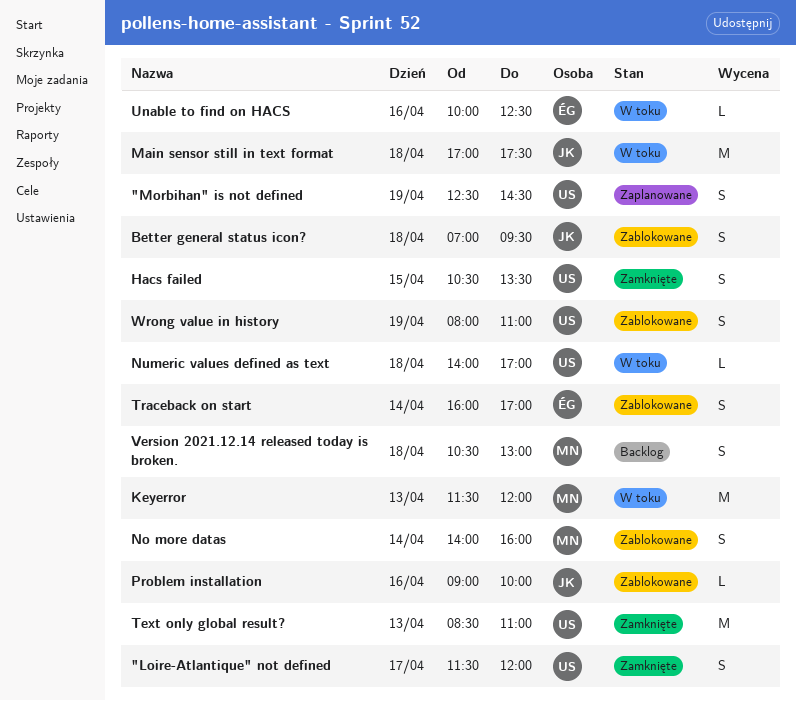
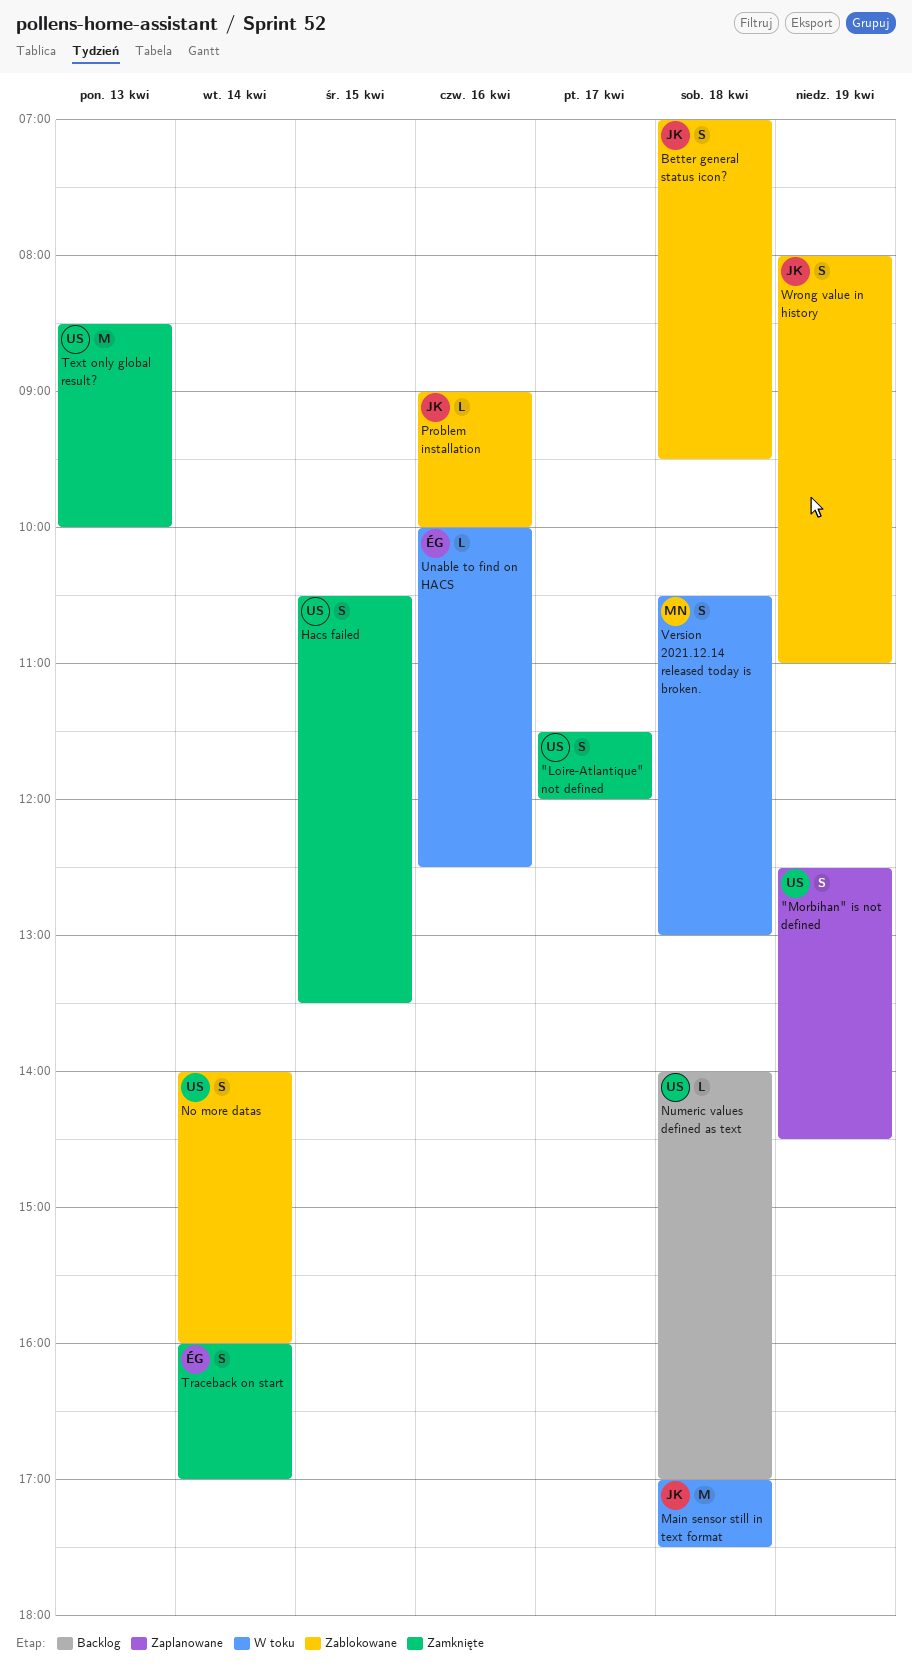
Keyerror: present -> none
No more datas, owner: MN -> US
Numeric values defined as text, status: W toku -> Backlog
Text only global result?, ends: 11:00 -> 10:00
Traceback on start, status: Zablokowane -> Zamknięte
Version 2021.12.14 released today is broken., status: Backlog -> W toku
Wrong value in history, owner: US -> JK

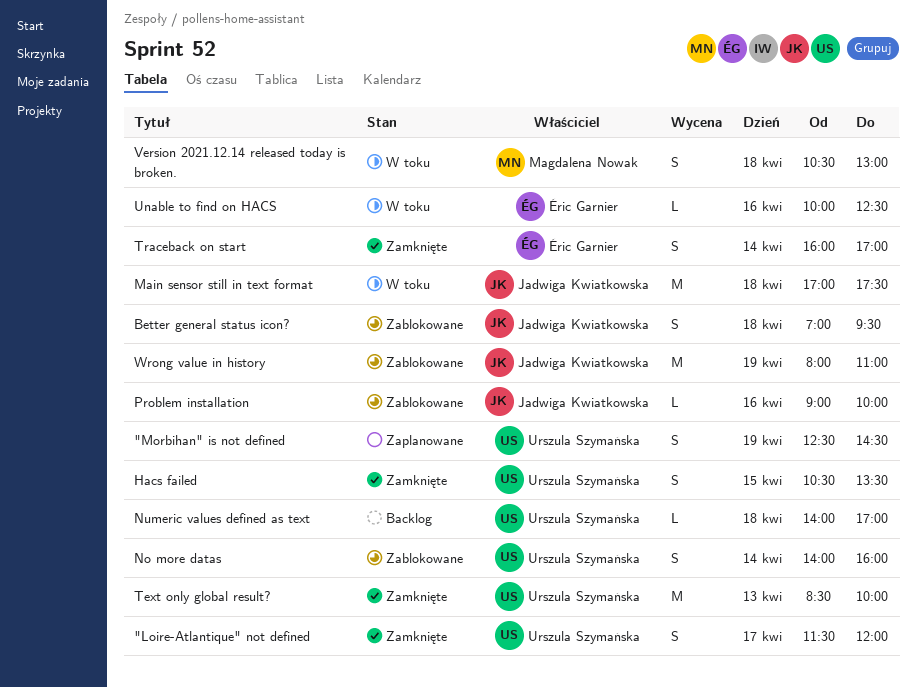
Wrong value in history, estimate: S -> M

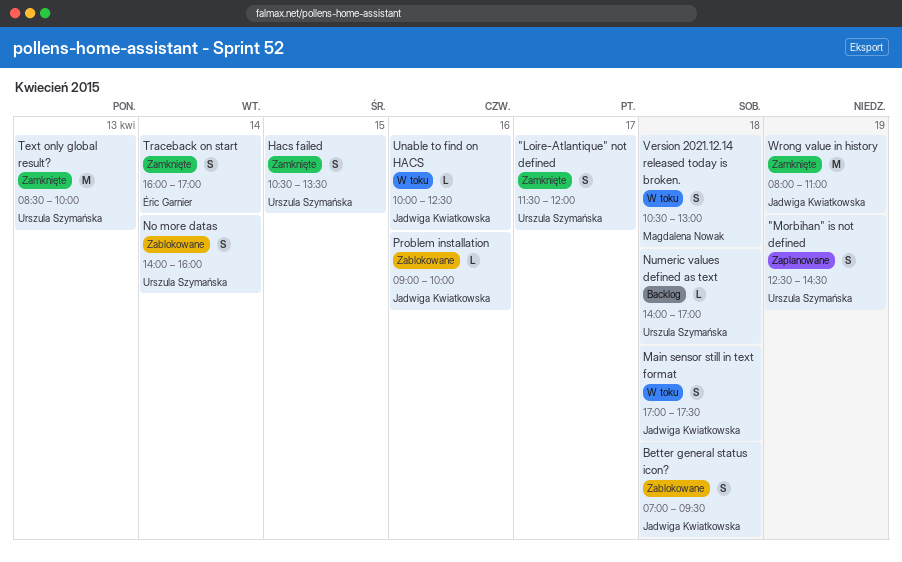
Main sensor still in text format, estimate: M -> S
Unable to find on HACS, owner: Éric Garnier -> Jadwiga Kwiatkowska
Wrong value in history, status: Zablokowane -> Zamknięte

